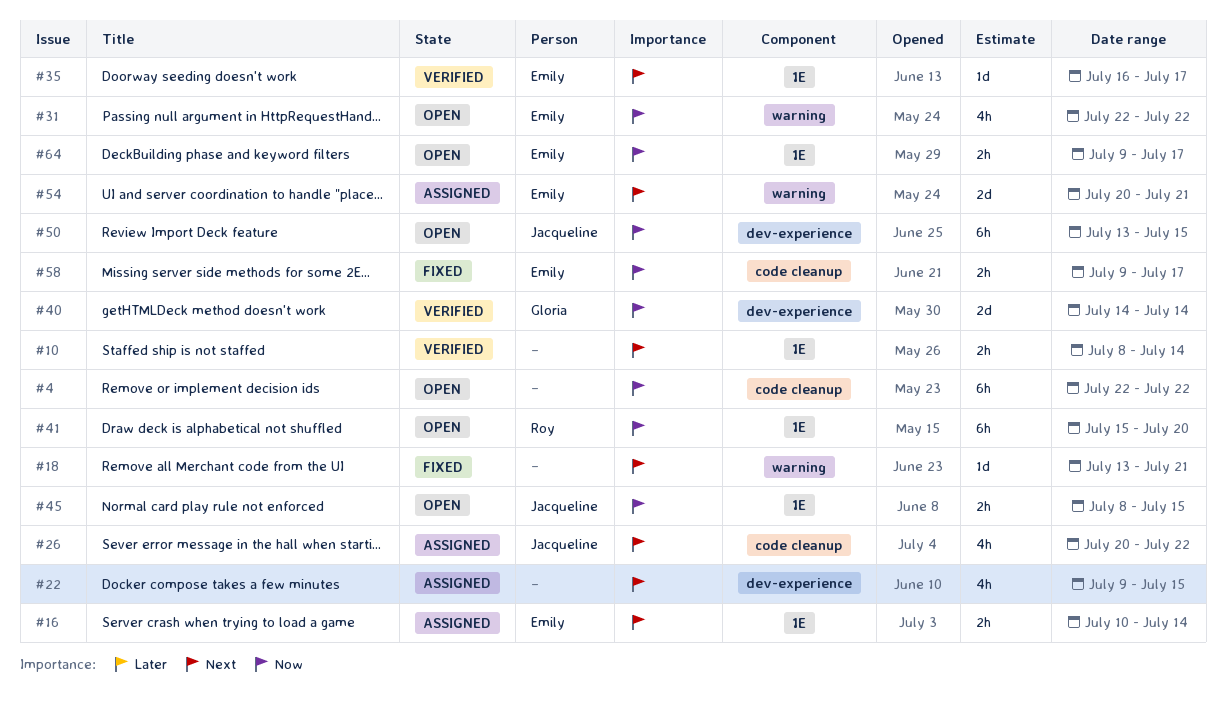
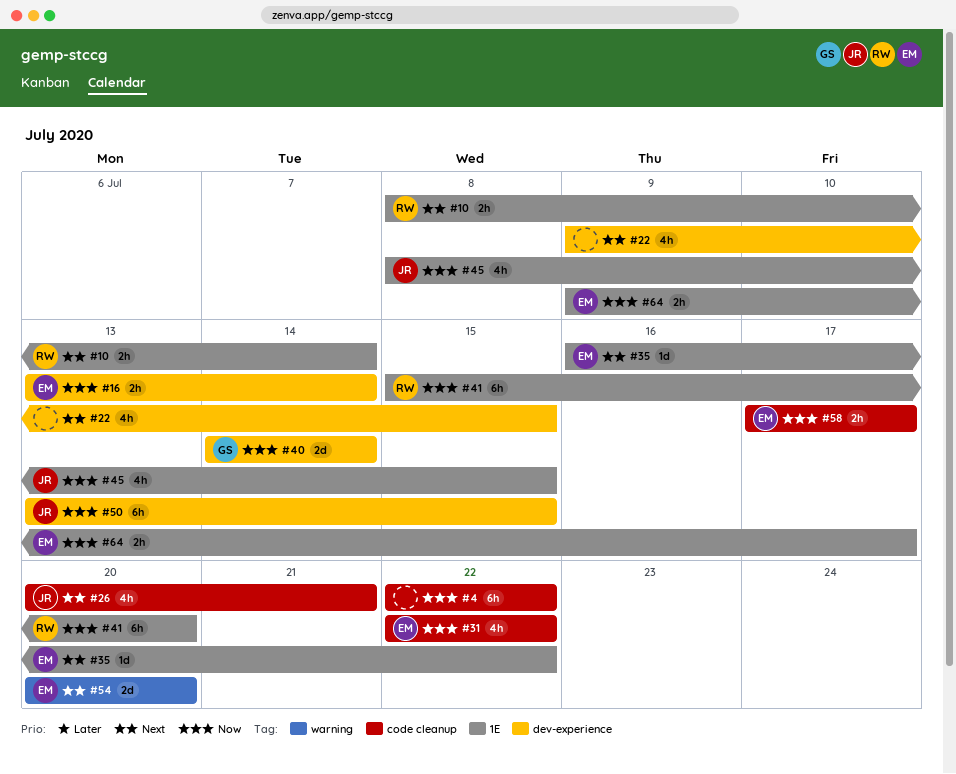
#10, owner: none -> Roy
#16, priority: Next -> Now
#16, label: 1E -> dev-experience
#16, start: Jul 10 -> Jul 13
#18: present -> none
#26, due: Jul 22 -> Jul 21
#31, label: warning -> code cleanup
#35, due: Jul 17 -> Jul 22
#45, estimate: 2h -> 4h
#54, due: Jul 21 -> Jul 20
#58, start: Jul 9 -> Jul 17

